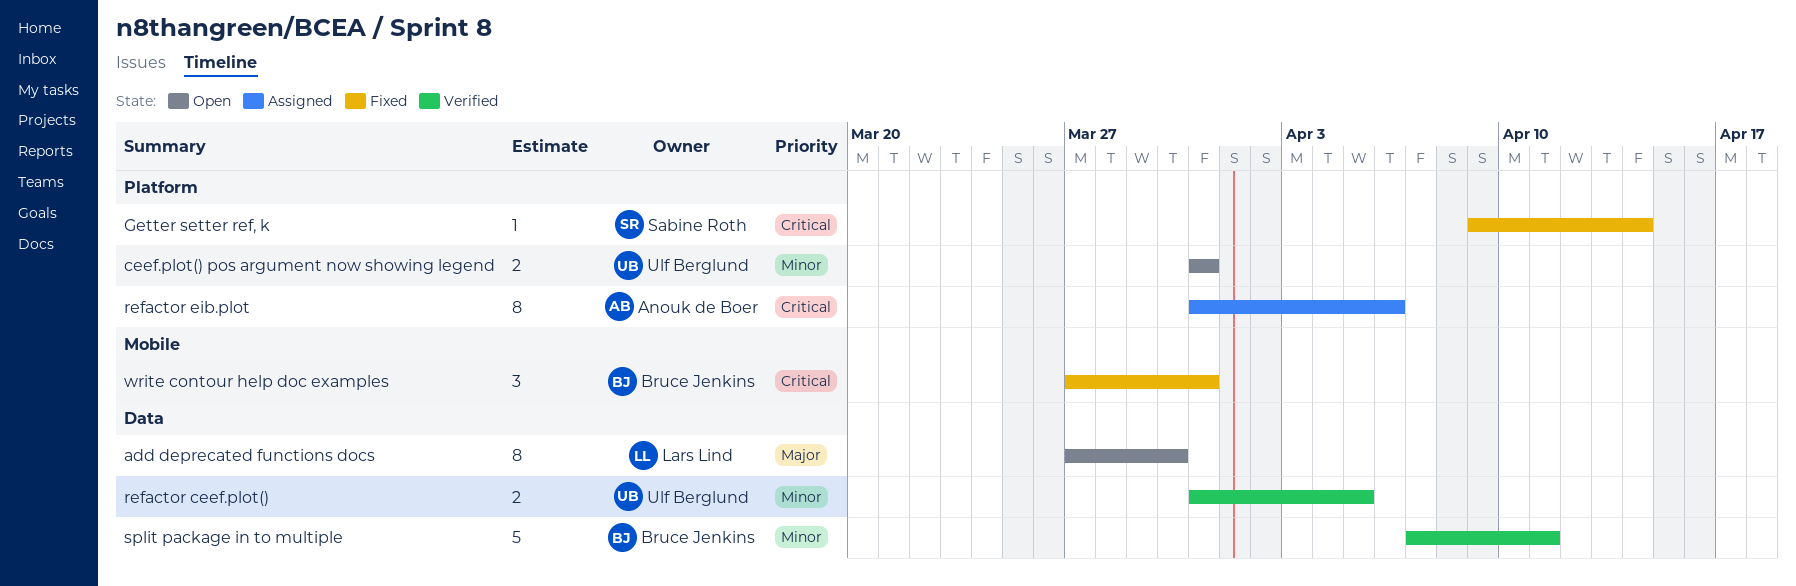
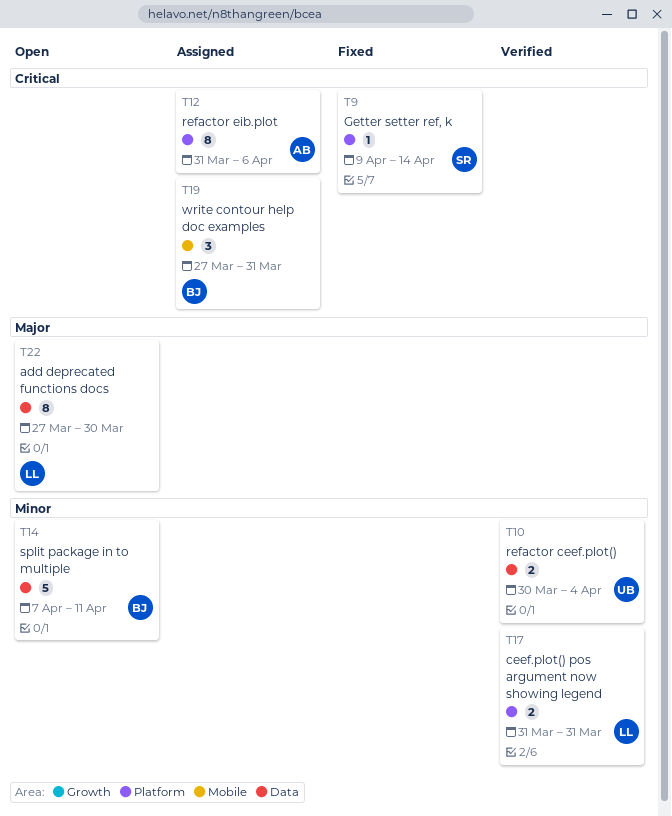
ceef.plot() pos argument now showing legend, status: Open -> Verified
ceef.plot() pos argument now showing legend, owner: Ulf Berglund -> Lars Lind
refactor ceef.plot(), start: Mar 31 -> Mar 30
refactor ceef.plot(), due: Apr 5 -> Apr 4
split package in to multiple, status: Verified -> Open
write contour help doc examples, status: Fixed -> Assigned

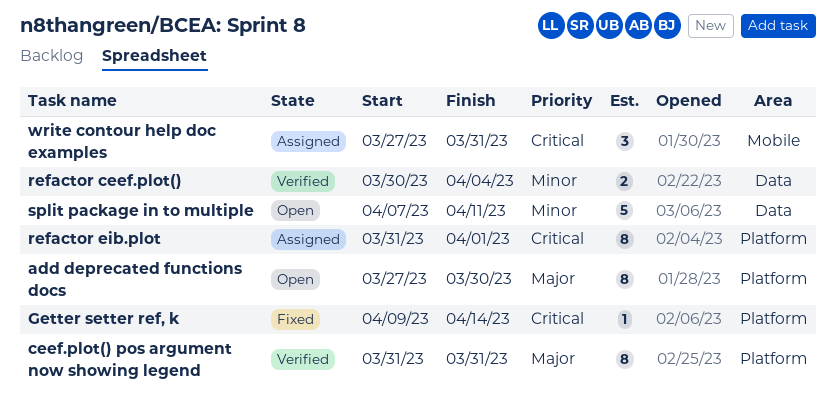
add deprecated functions docs, label: Data -> Platform
ceef.plot() pos argument now showing legend, priority: Minor -> Major
ceef.plot() pos argument now showing legend, estimate: 2 -> 8
refactor eib.plot, due: Apr 6 -> Apr 1

